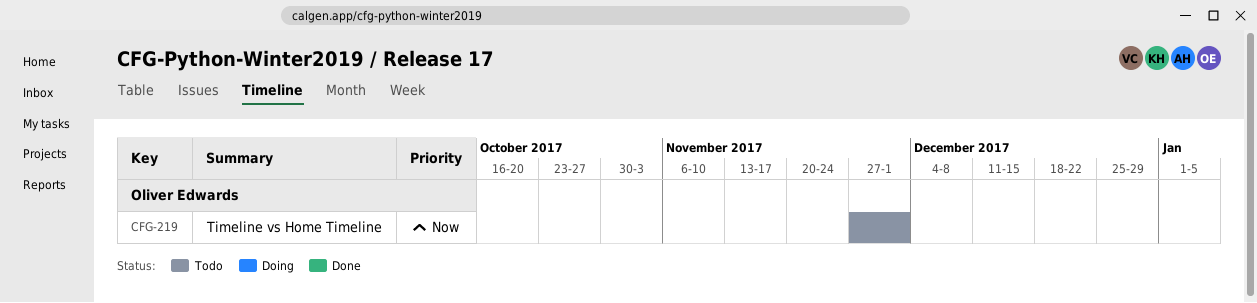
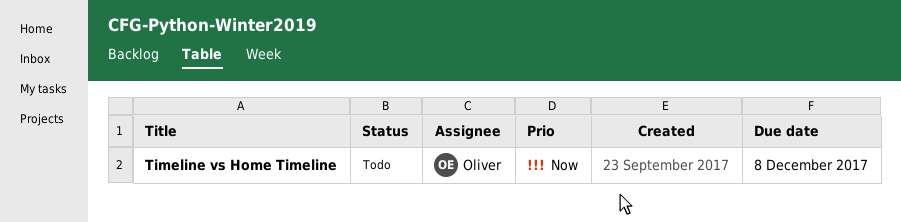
Timeline vs Home Timeline, due: Dec 1 -> Dec 8

